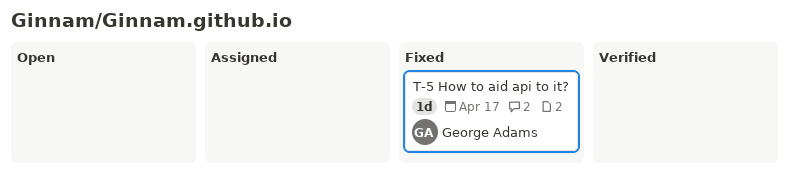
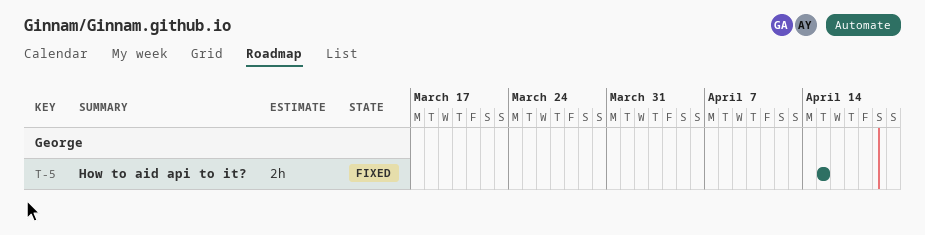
T-5, estimate: 1d -> 2h
T-5, due: Apr 17 -> Apr 15

